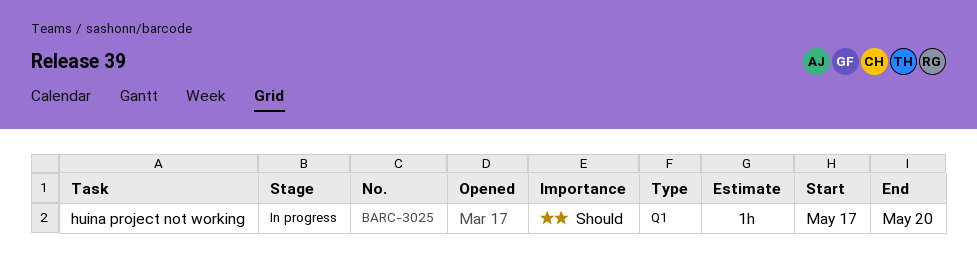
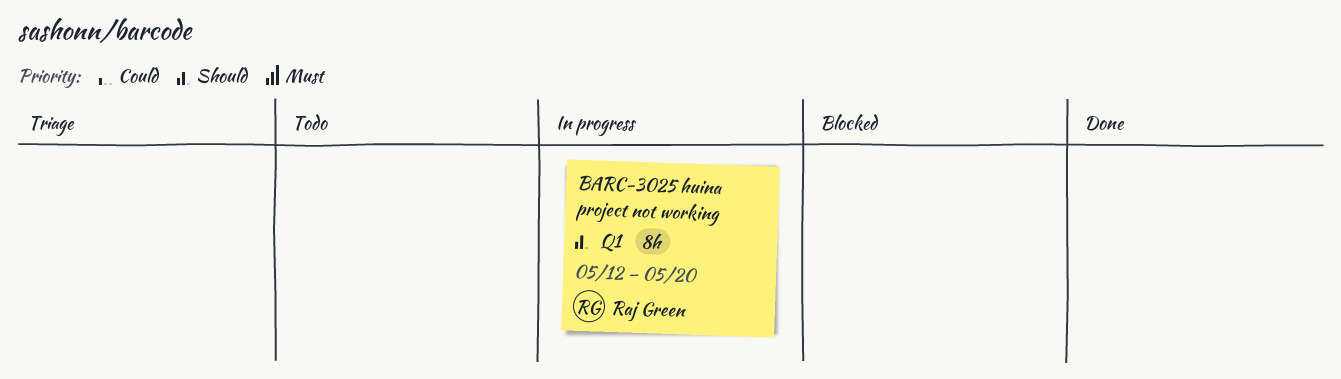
BARC-3025, estimate: 1h -> 8h
BARC-3025, start: May 17 -> May 12

